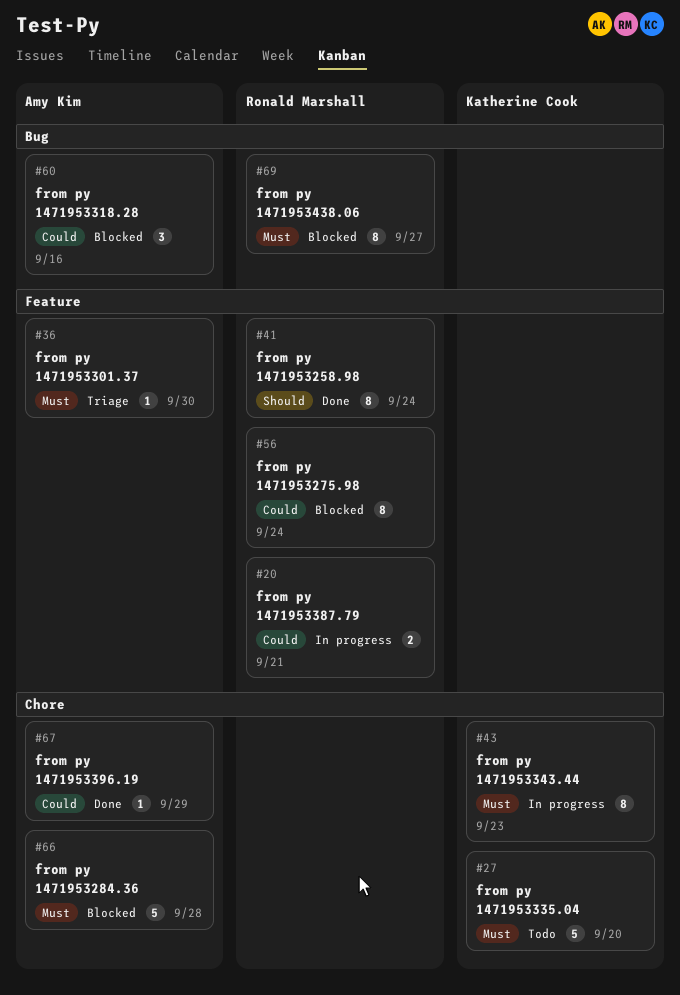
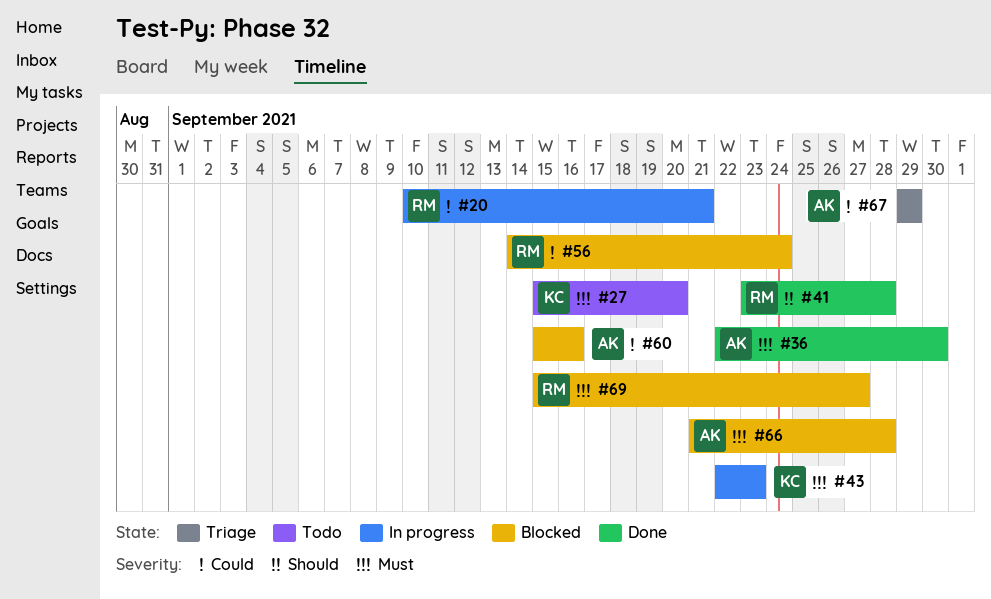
#36, status: Triage -> Done
#41, due: Sep 24 -> Sep 28
#67, status: Done -> Triage

